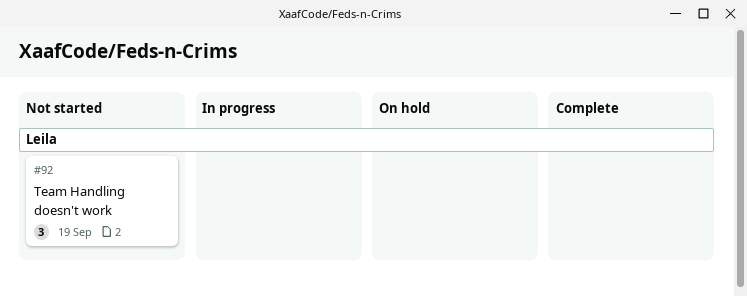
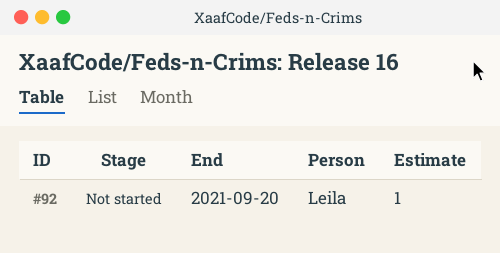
#92, estimate: 3 -> 1
#92, due: Sep 19 -> Sep 20

